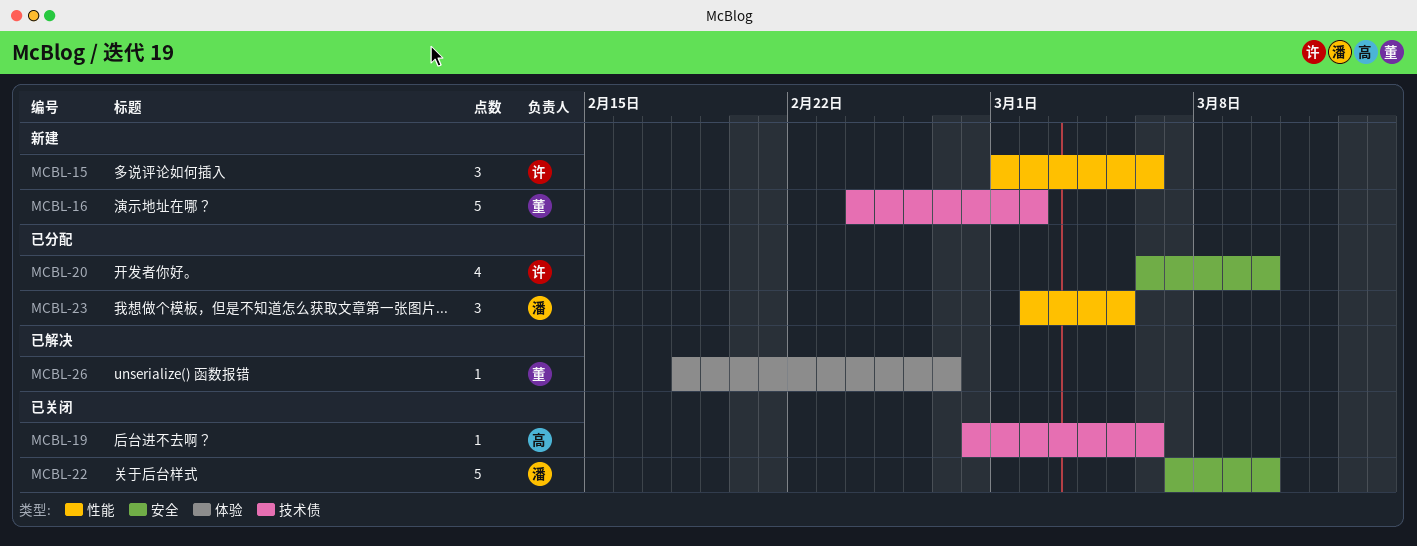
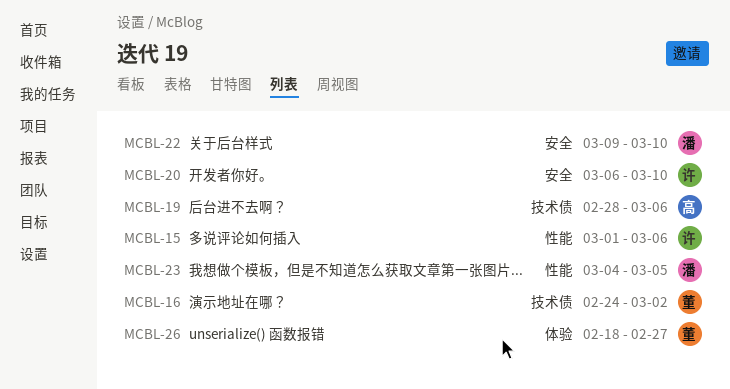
MCBL-22, start: Mar 7 -> Mar 9
MCBL-23, start: Mar 2 -> Mar 4

